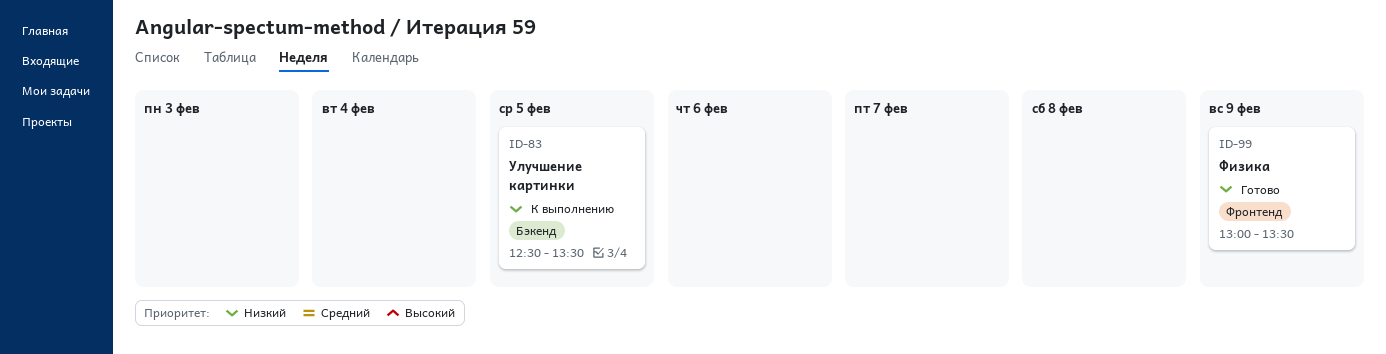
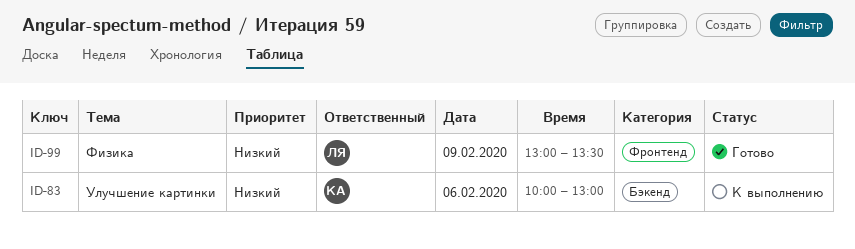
ID-83, day: Feb 5 -> Feb 6
ID-83, begins: 12:30 -> 10:00
ID-83, ends: 13:30 -> 13:00

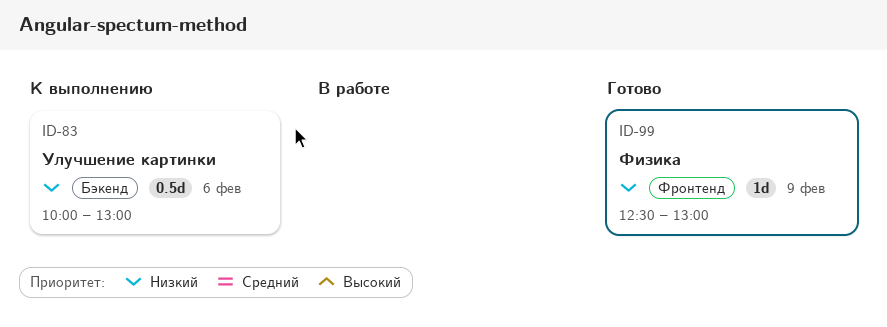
ID-99, begins: 13:00 -> 12:30
ID-99, ends: 13:30 -> 13:00

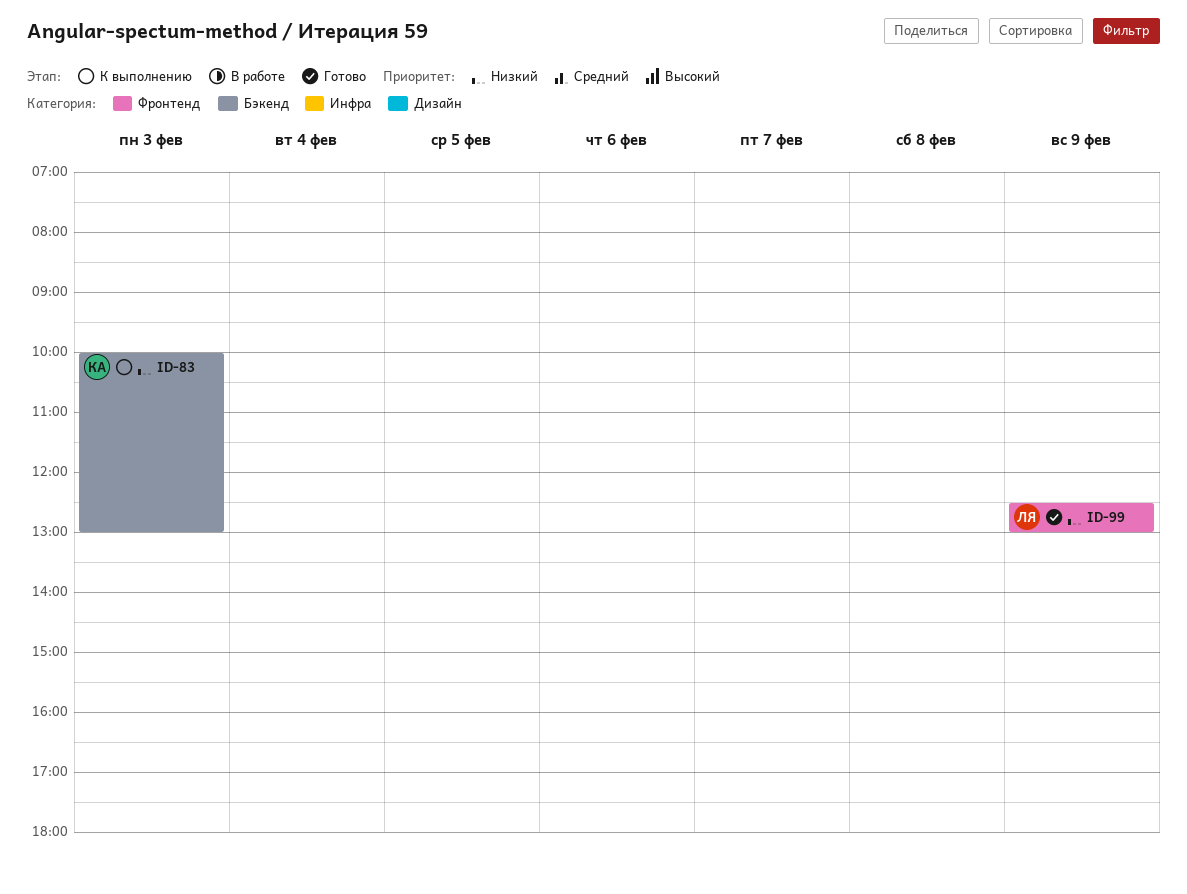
ID-83, day: Feb 6 -> Feb 3

